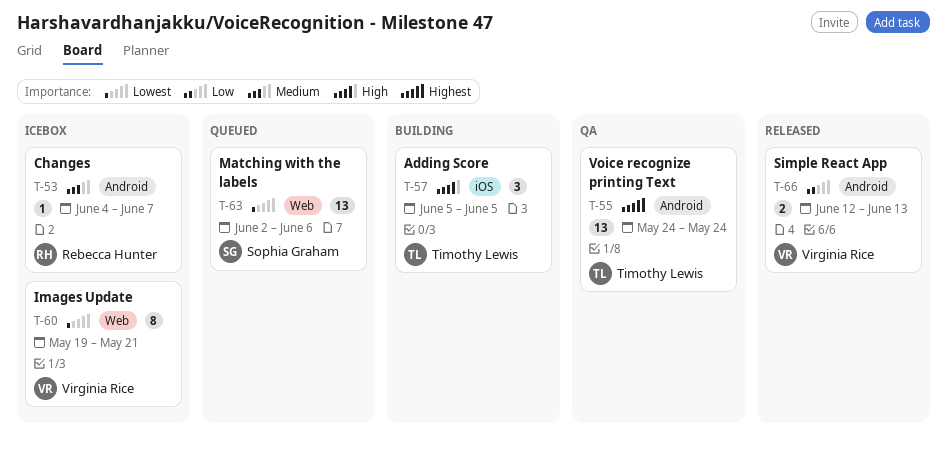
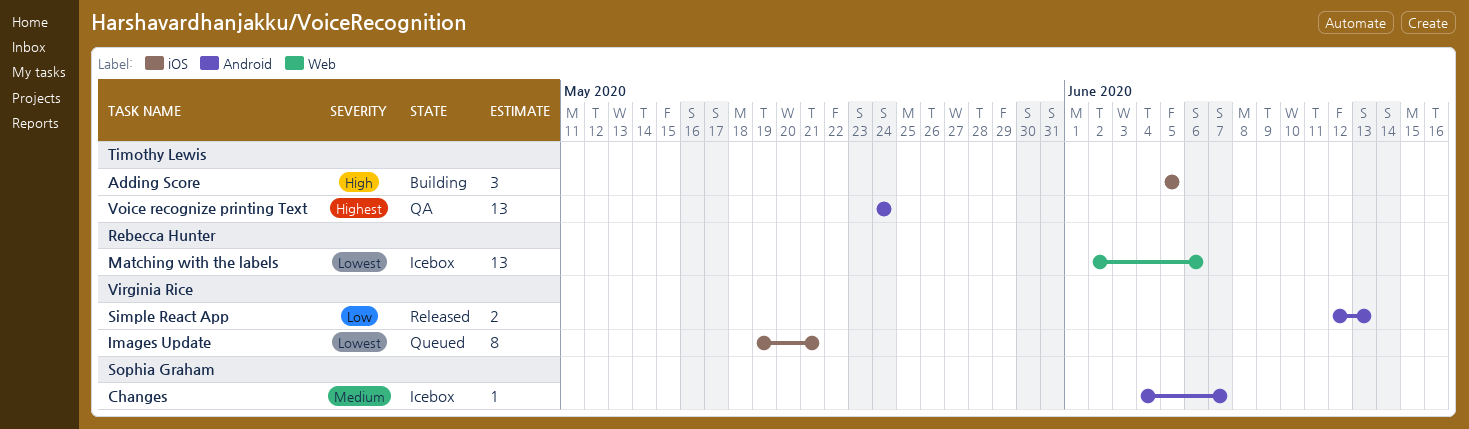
Changes, owner: Rebecca Hunter -> Sophia Graham
Images Update, status: Icebox -> Queued
Images Update, label: Web -> iOS
Matching with the labels, status: Queued -> Icebox
Matching with the labels, owner: Sophia Graham -> Rebecca Hunter

